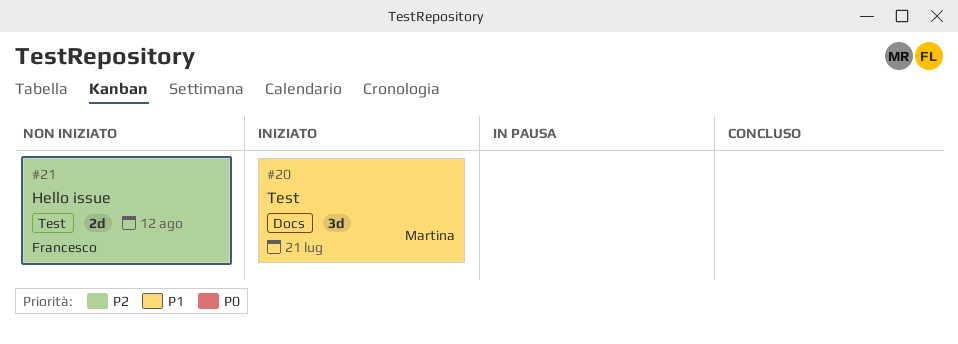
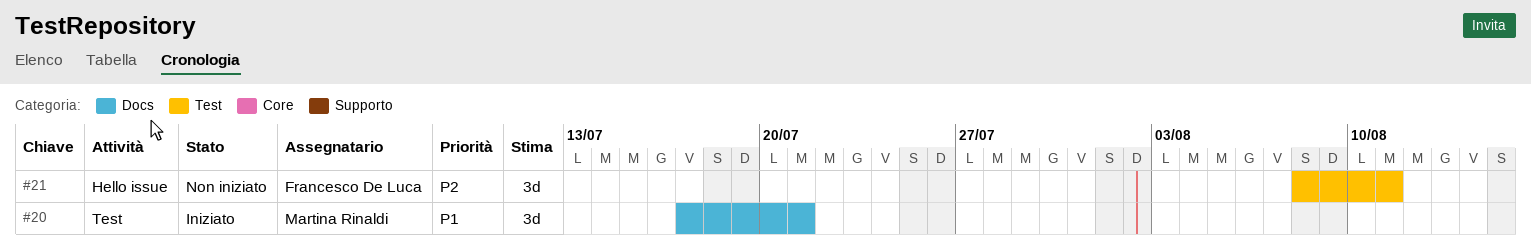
#21, estimate: 2d -> 3d
#21, due: Aug 12 -> Aug 11

